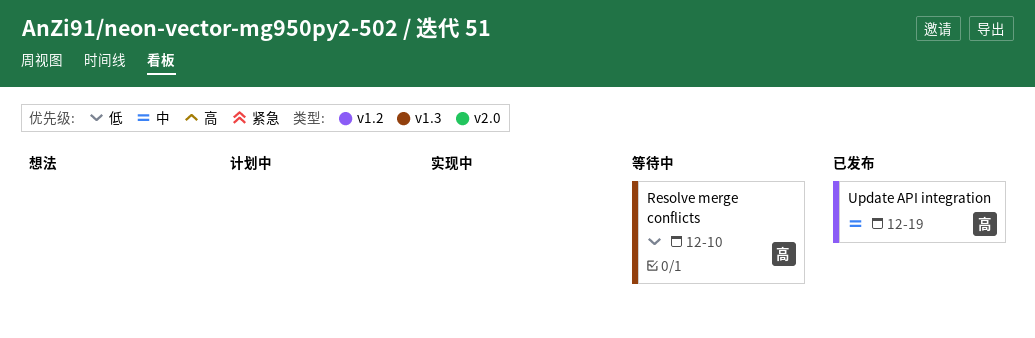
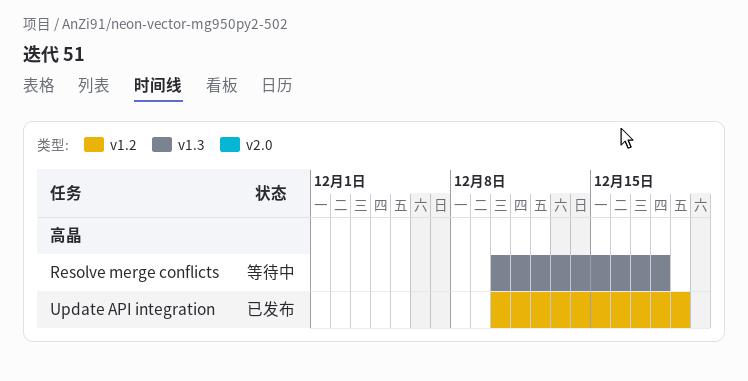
Resolve merge conflicts, due: Dec 10 -> Dec 18

